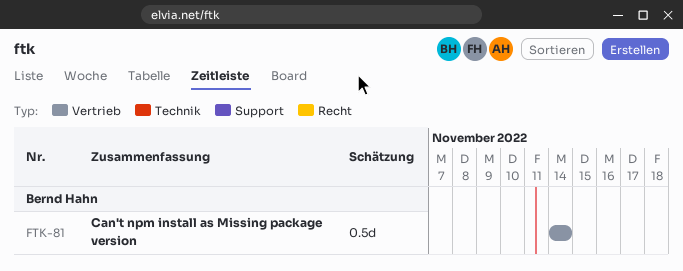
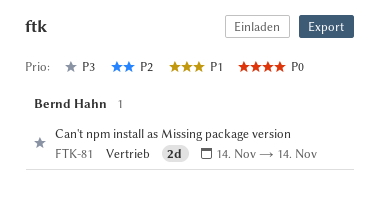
FTK-81, estimate: 0.5d -> 2d

